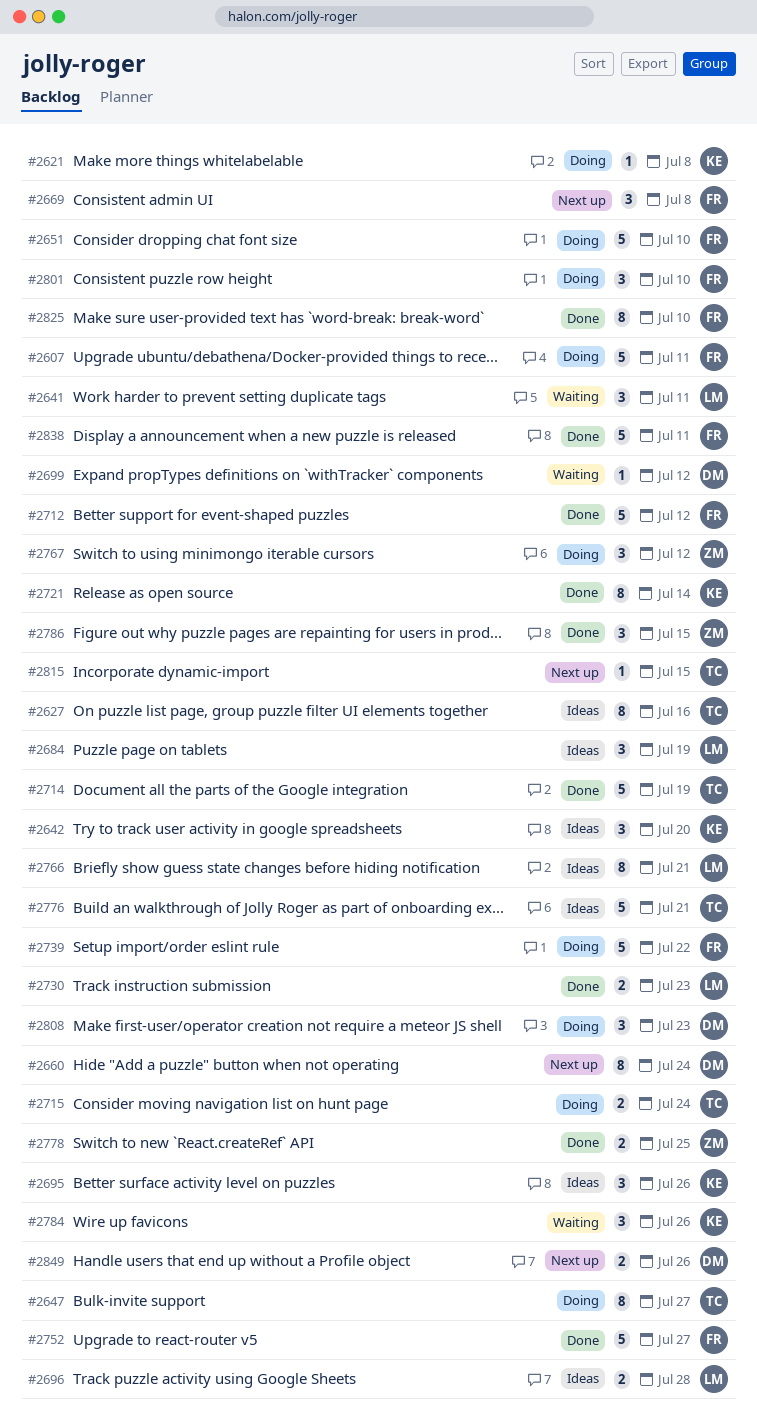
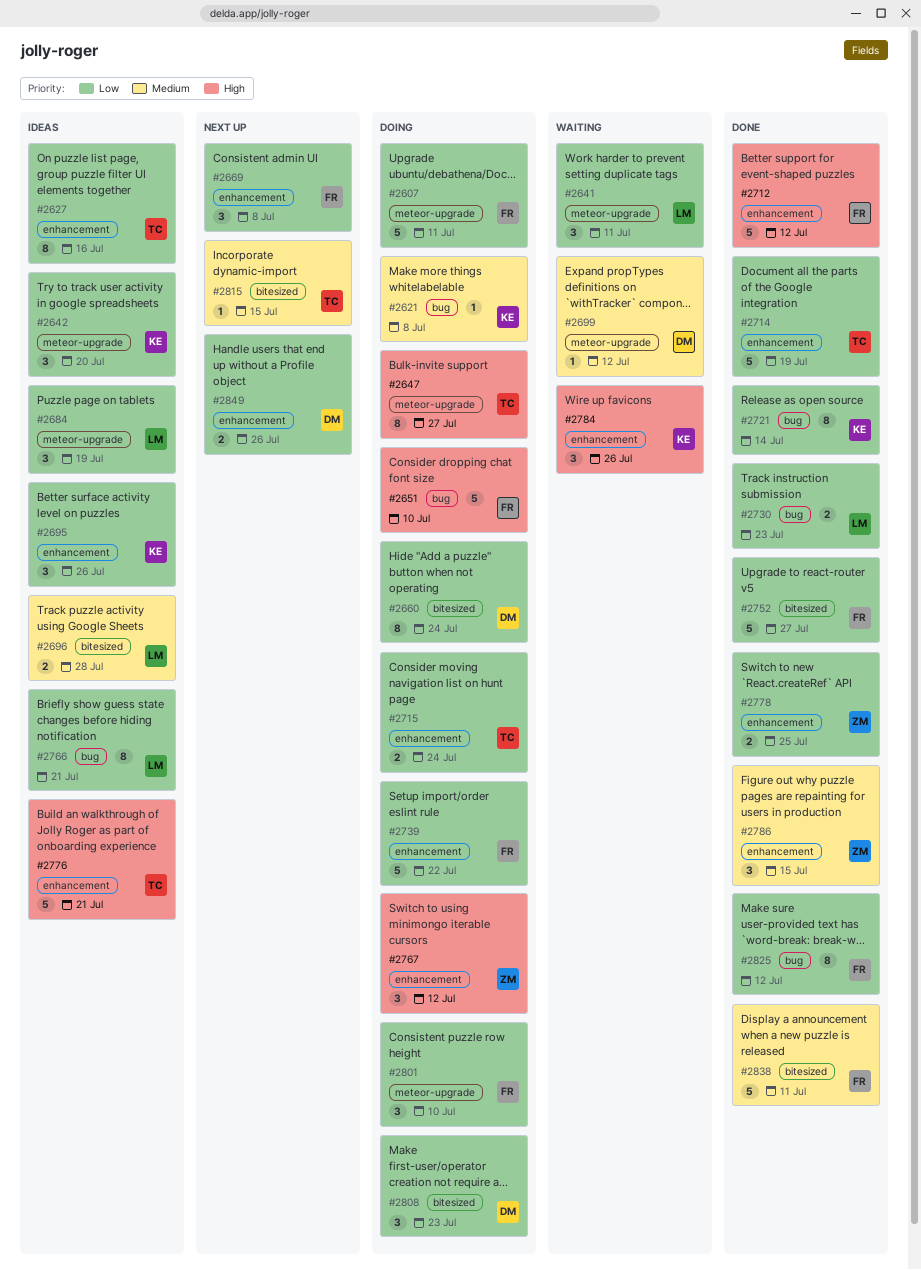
#2660, status: Next up -> Doing
#2825, due: Jul 10 -> Jul 12

